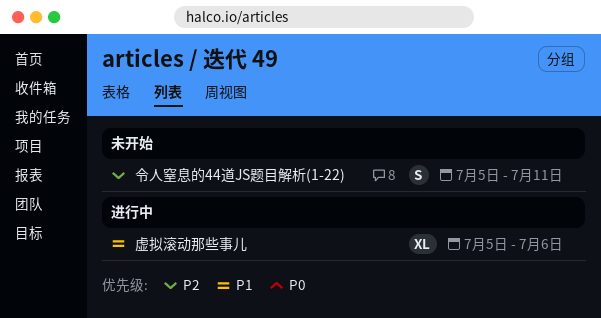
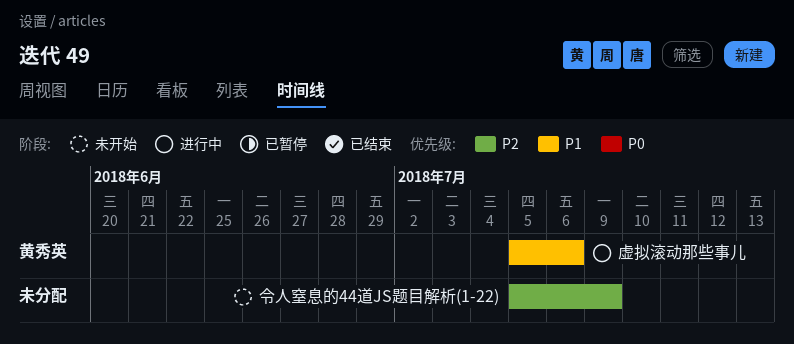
令人窒息的44道JS题目解析(1-22), due: Jul 11 -> Jul 9

